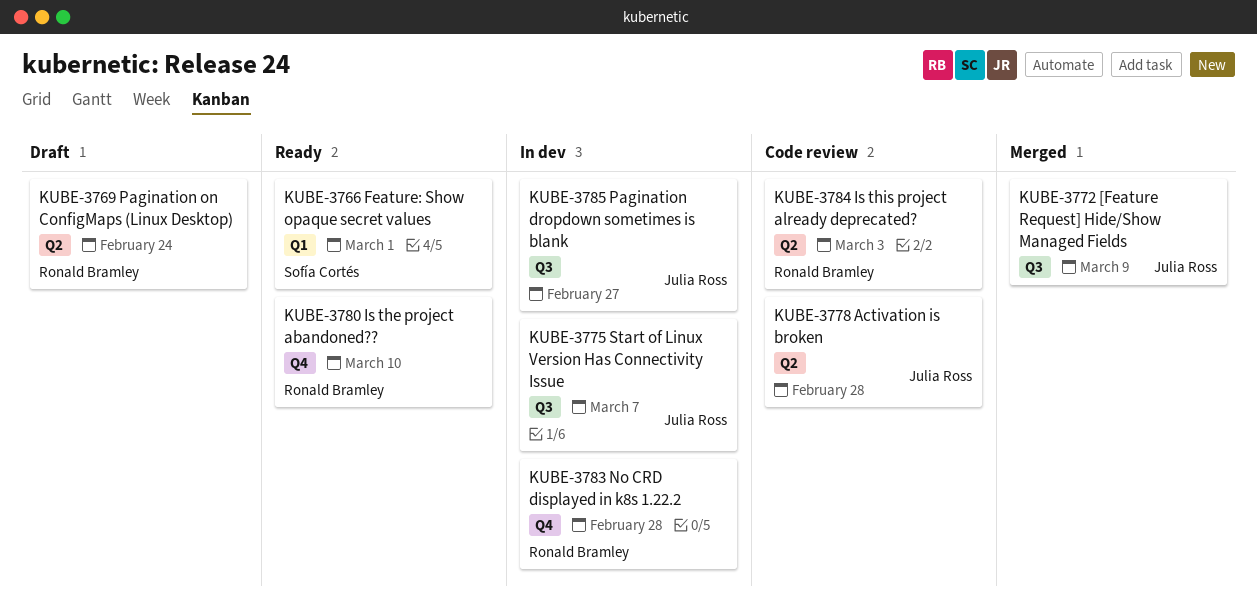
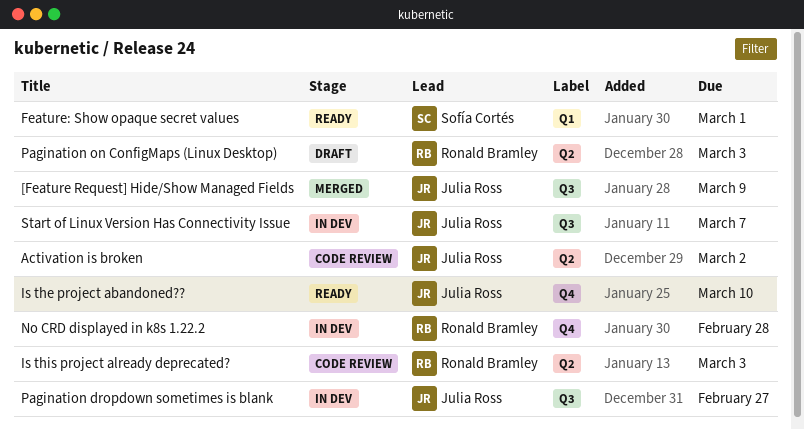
Activation is broken, due: Feb 28 -> Mar 2
Is the project abandoned??, owner: Ronald Bramley -> Julia Ross
Pagination on ConfigMaps (Linux Desktop), due: Feb 24 -> Mar 3

